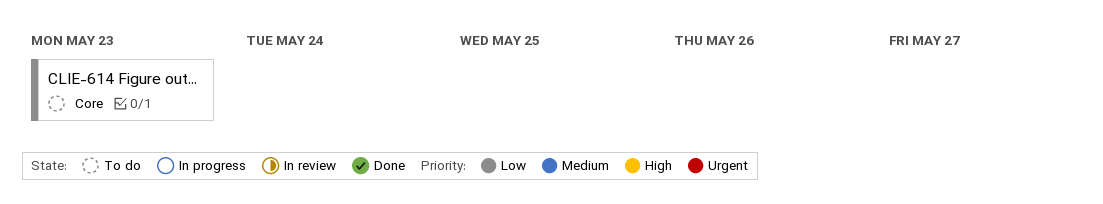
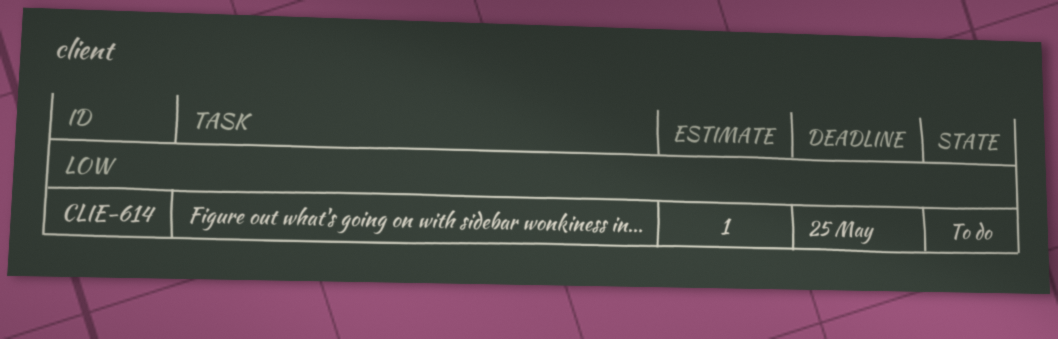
CLIE-614, due: May 23 -> May 25

